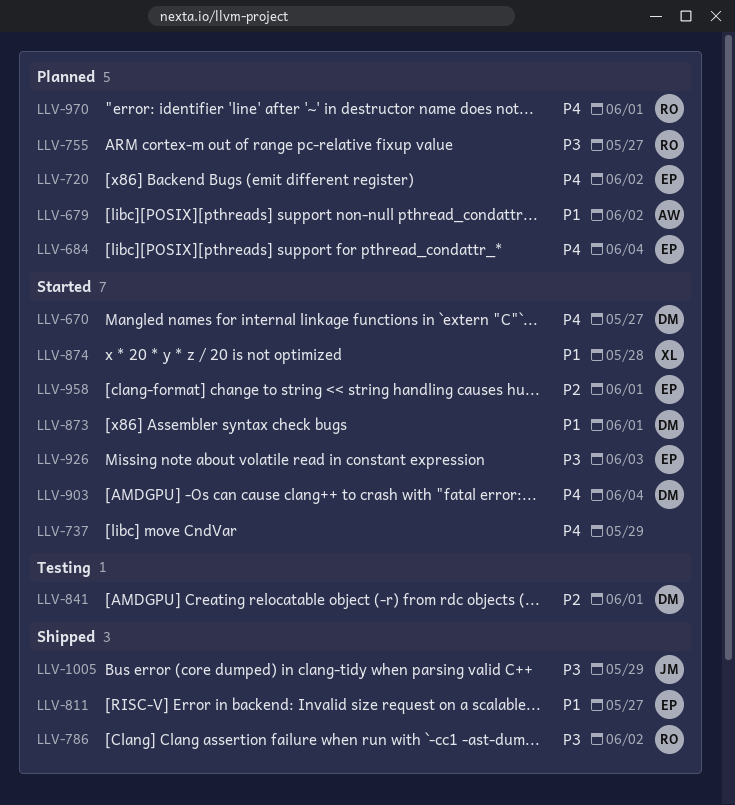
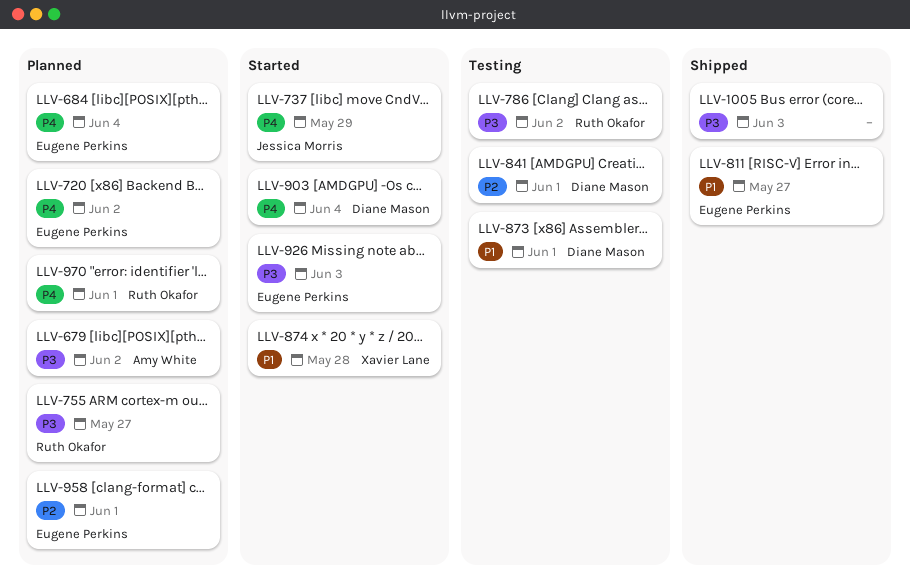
LLV-670: present -> none
LLV-679, priority: P1 -> P3
LLV-737, owner: none -> Jessica Morris
LLV-786, status: Shipped -> Testing
LLV-873, status: Started -> Testing
LLV-958, status: Started -> Planned
LLV-1005, owner: Jessica Morris -> none
LLV-1005, due: May 29 -> Jun 3

